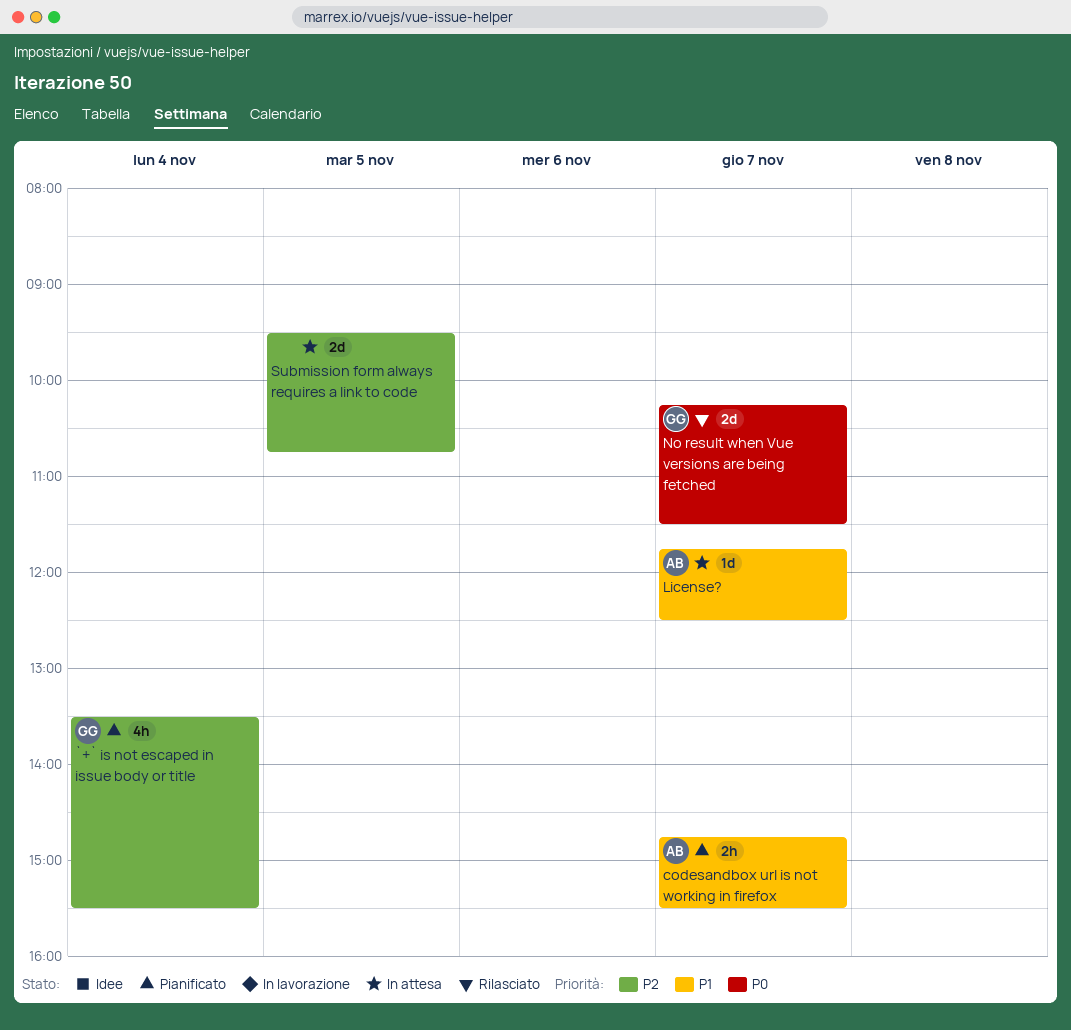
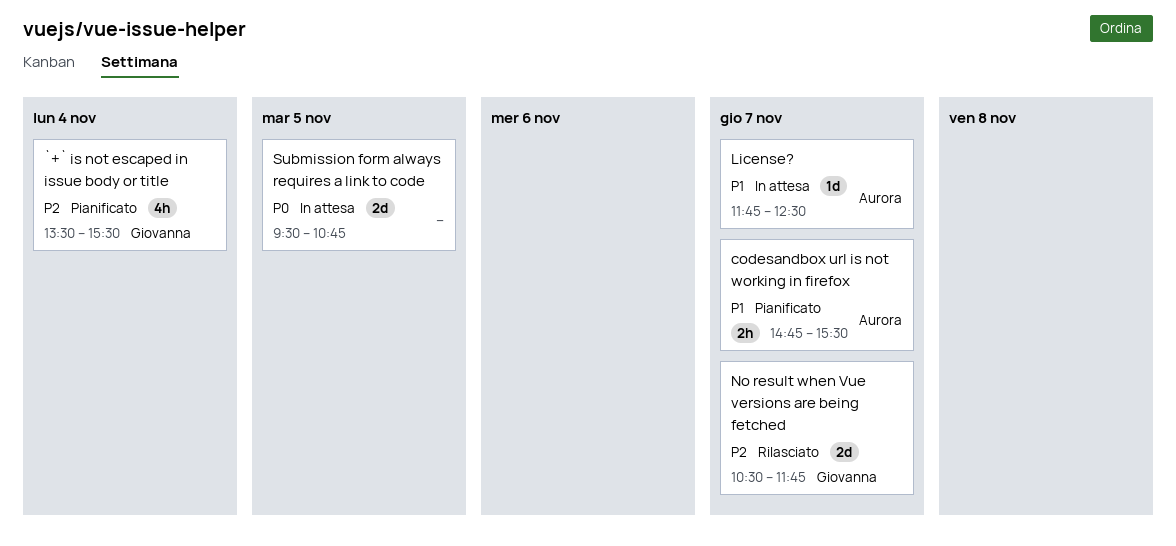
No result when Vue versions are being fetched, priority: P0 -> P2
No result when Vue versions are being fetched, begins: 10:15 -> 10:30
No result when Vue versions are being fetched, ends: 11:30 -> 11:45
Submission form always requires a link to code, priority: P2 -> P0

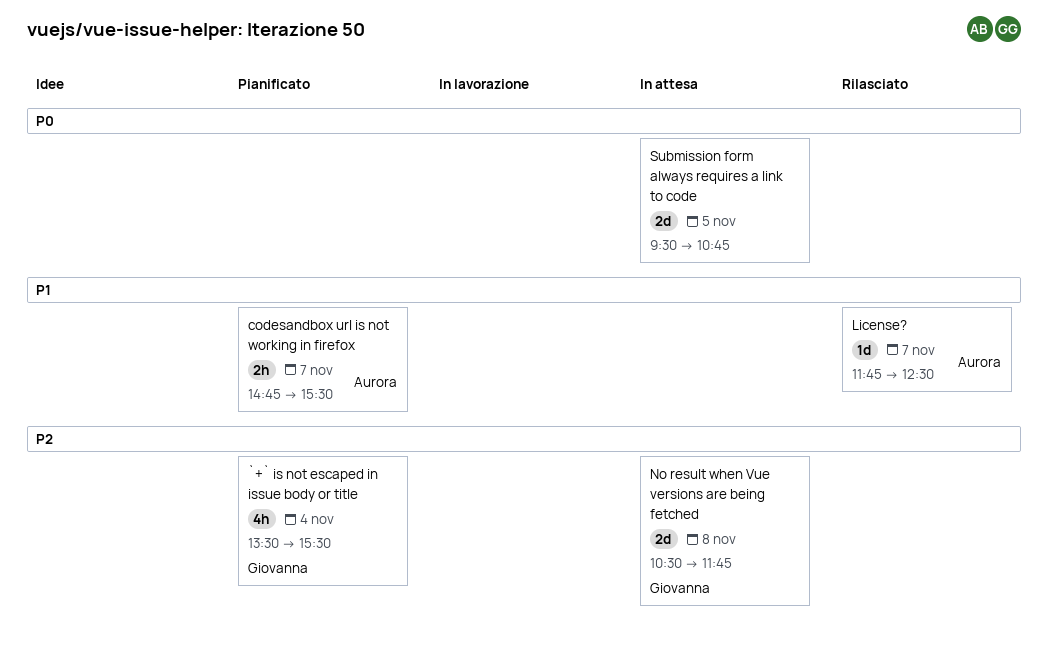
License?, status: In attesa -> Rilasciato
No result when Vue versions are being fetched, status: Rilasciato -> In attesa
No result when Vue versions are being fetched, day: Nov 7 -> Nov 8

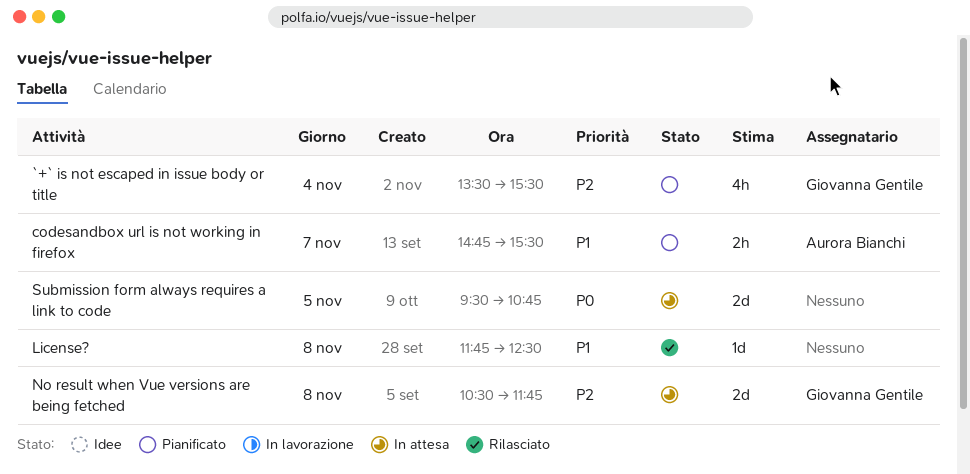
License?, owner: Aurora Bianchi -> none
License?, day: Nov 7 -> Nov 8

